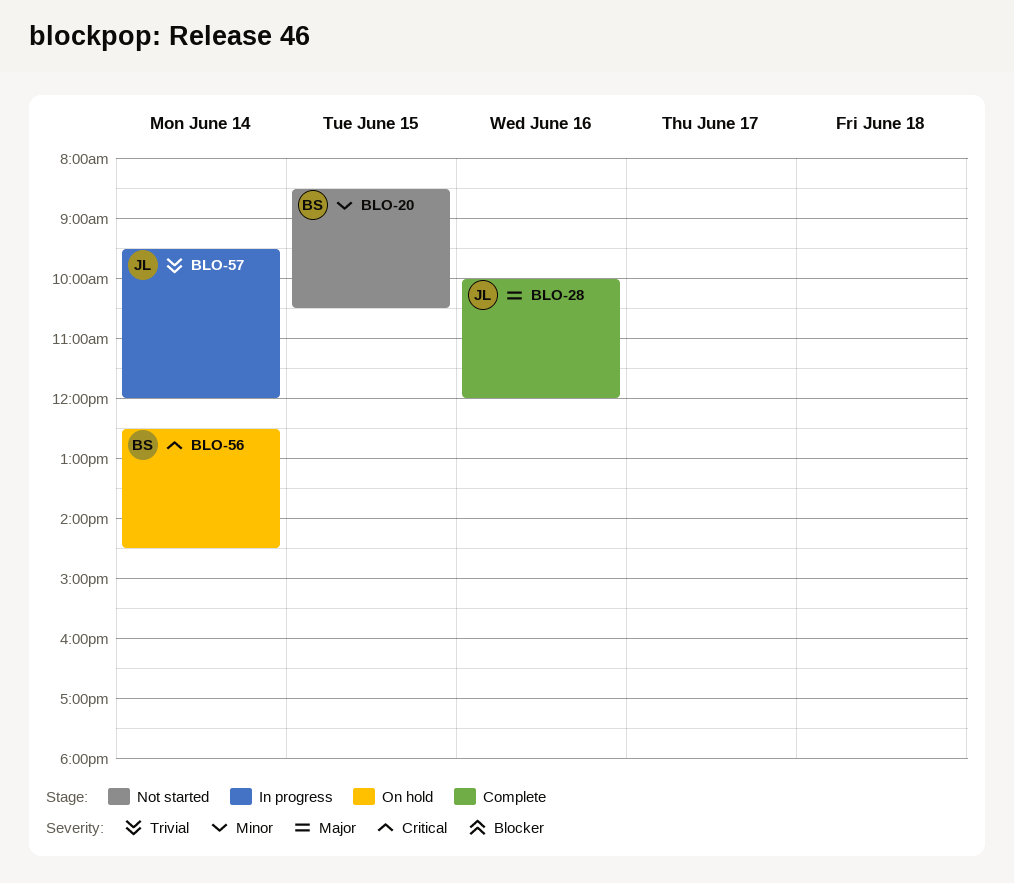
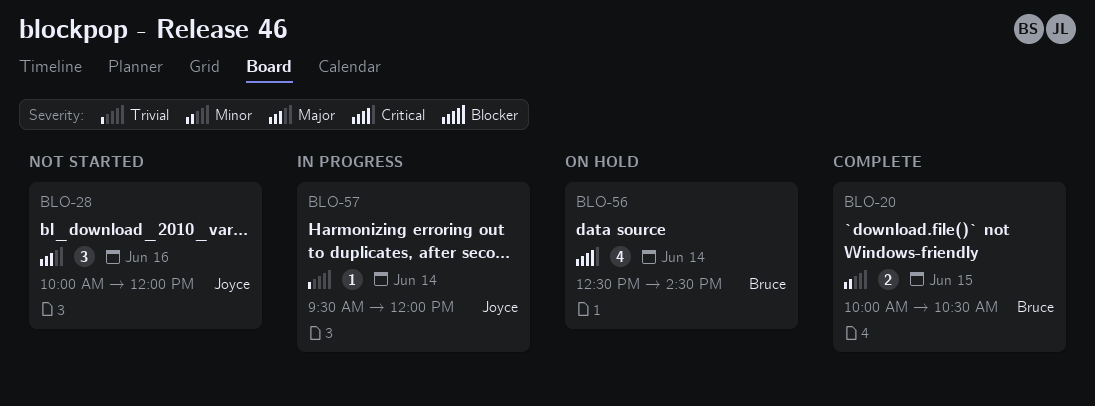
BLO-20, status: Not started -> Complete
BLO-20, begins: 08:30 -> 10:00
BLO-28, status: Complete -> Not started

